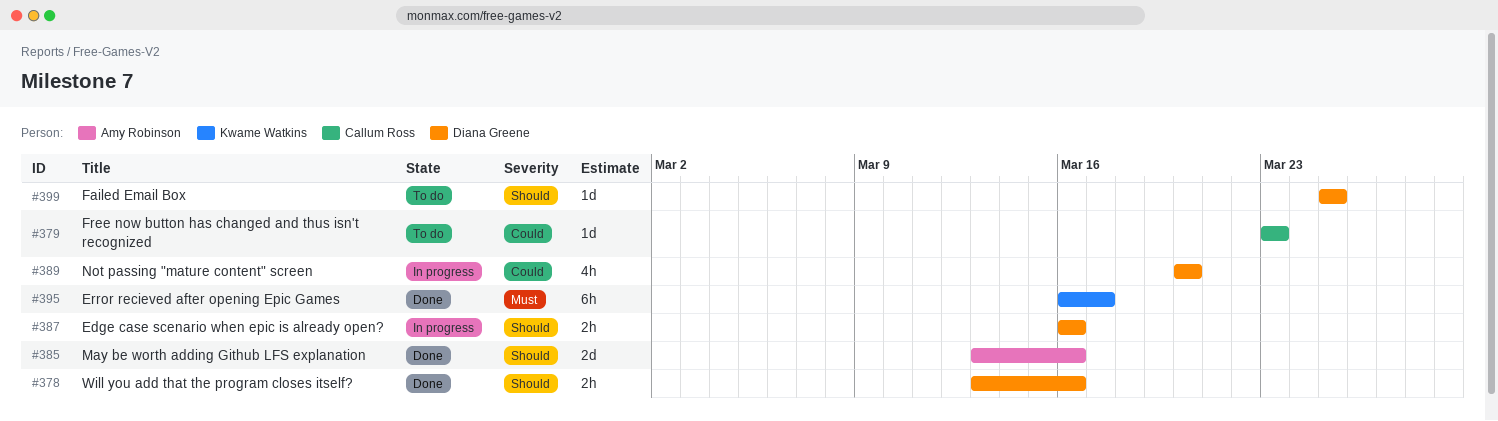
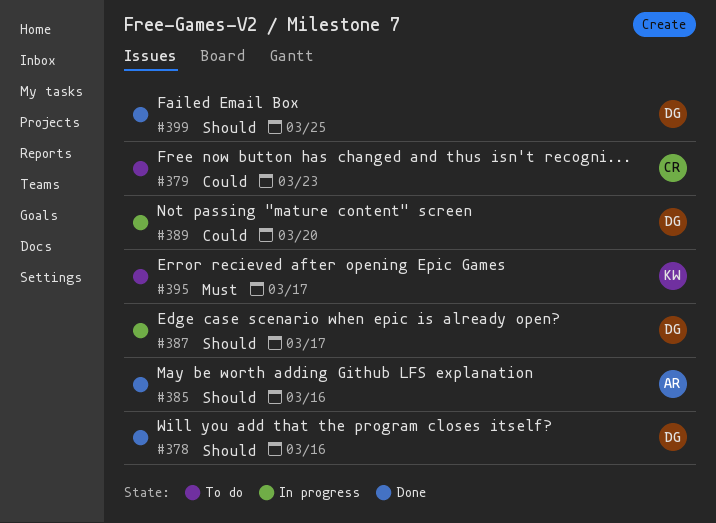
#387, due: Mar 16 -> Mar 17
#395, status: Done -> To do
#399, status: To do -> Done

